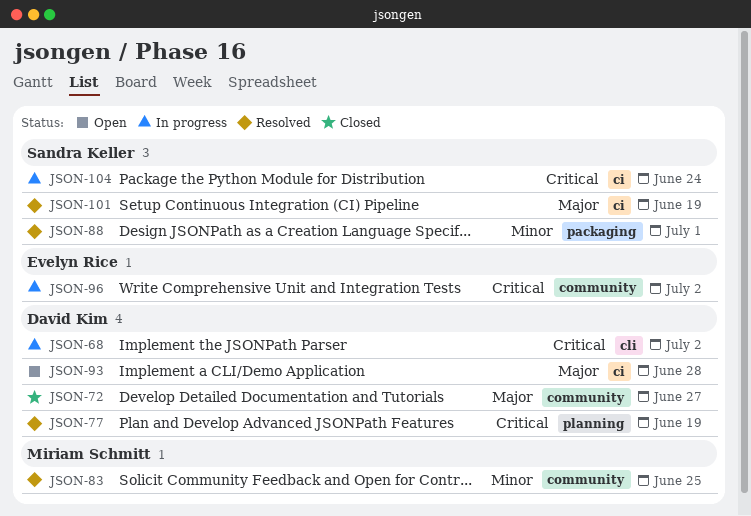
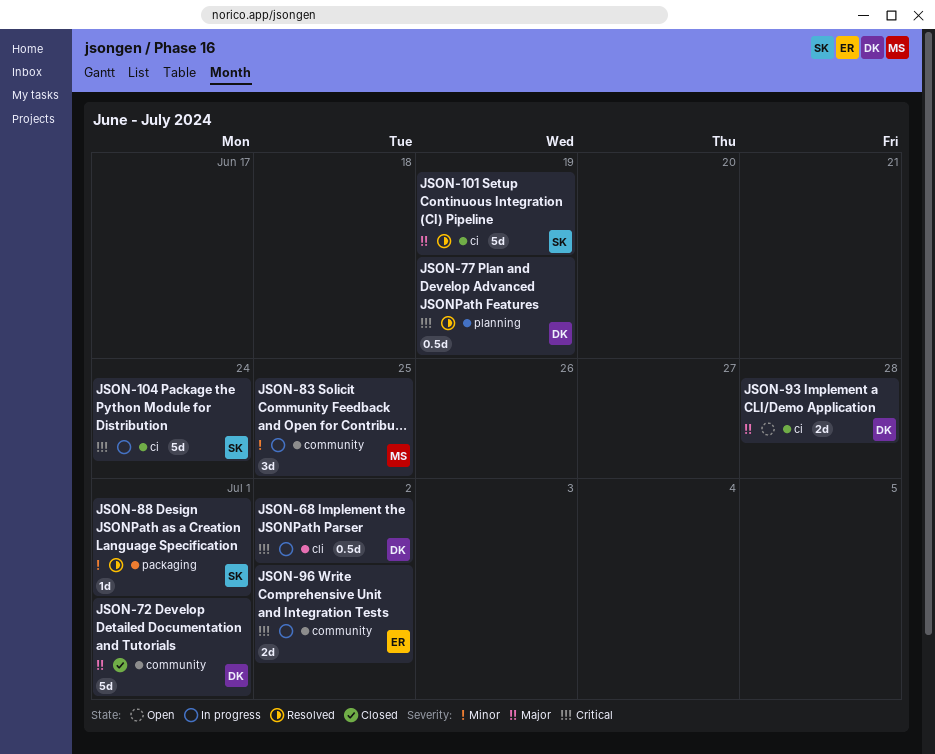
JSON-72, due: Jun 27 -> Jul 1
JSON-83, status: Resolved -> In progress

